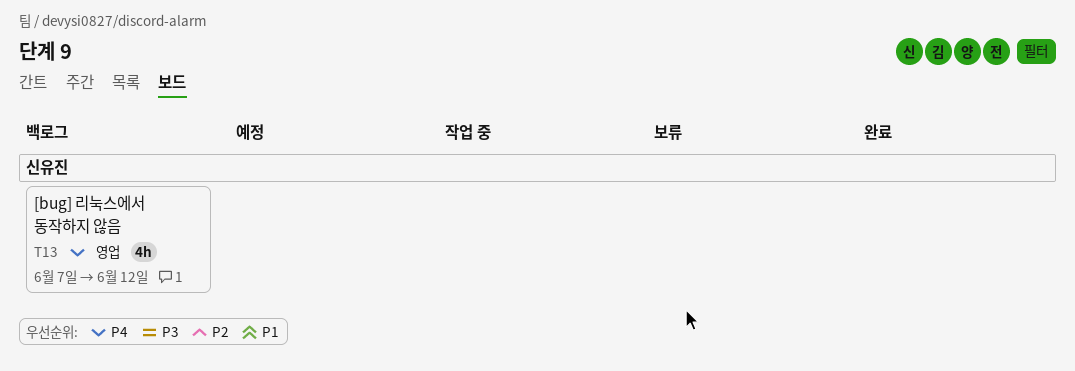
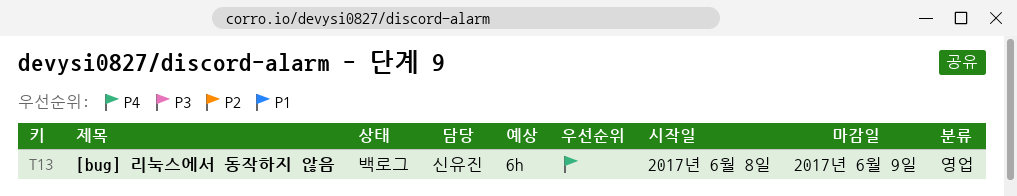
T13, estimate: 4h -> 6h
T13, start: Jun 7 -> Jun 8
T13, due: Jun 12 -> Jun 9

